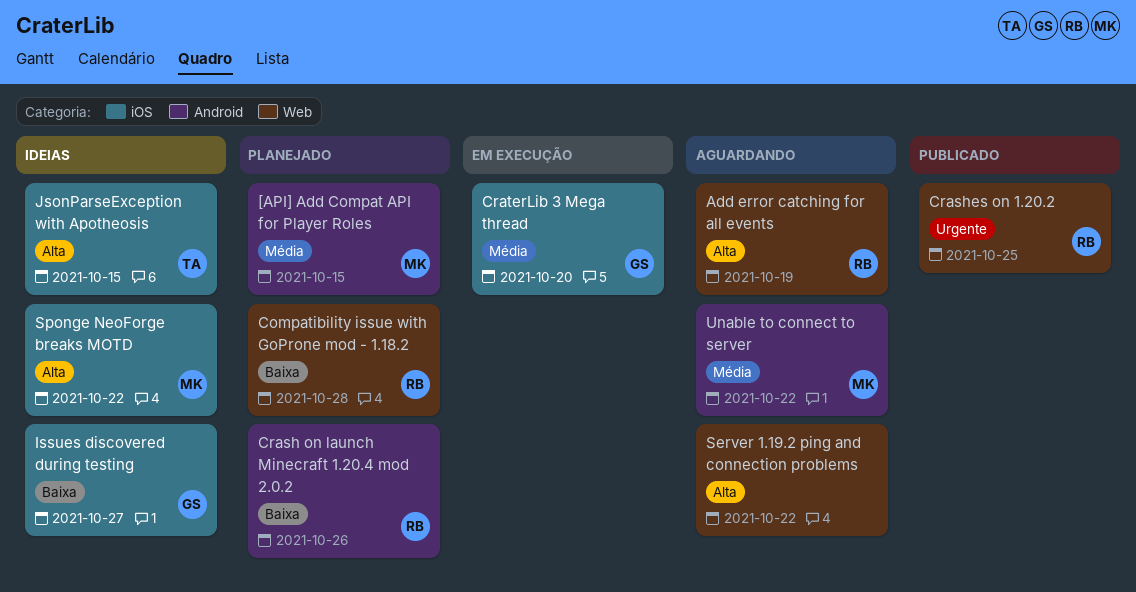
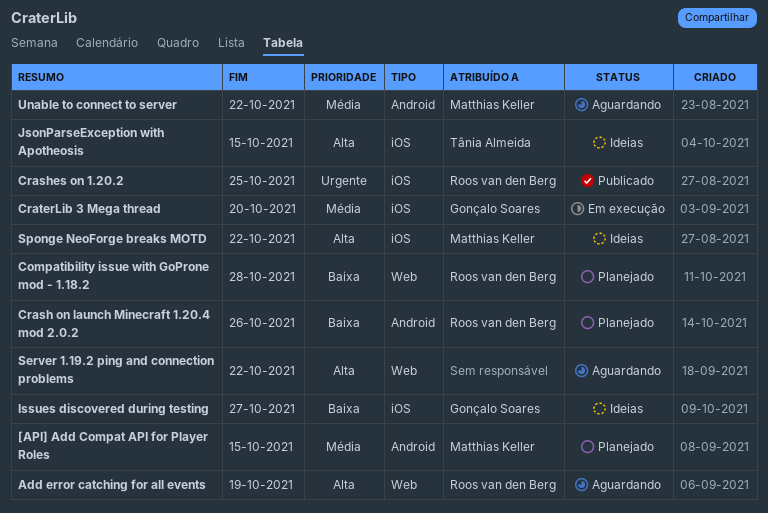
Crashes on 1.20.2, label: Web -> iOS

